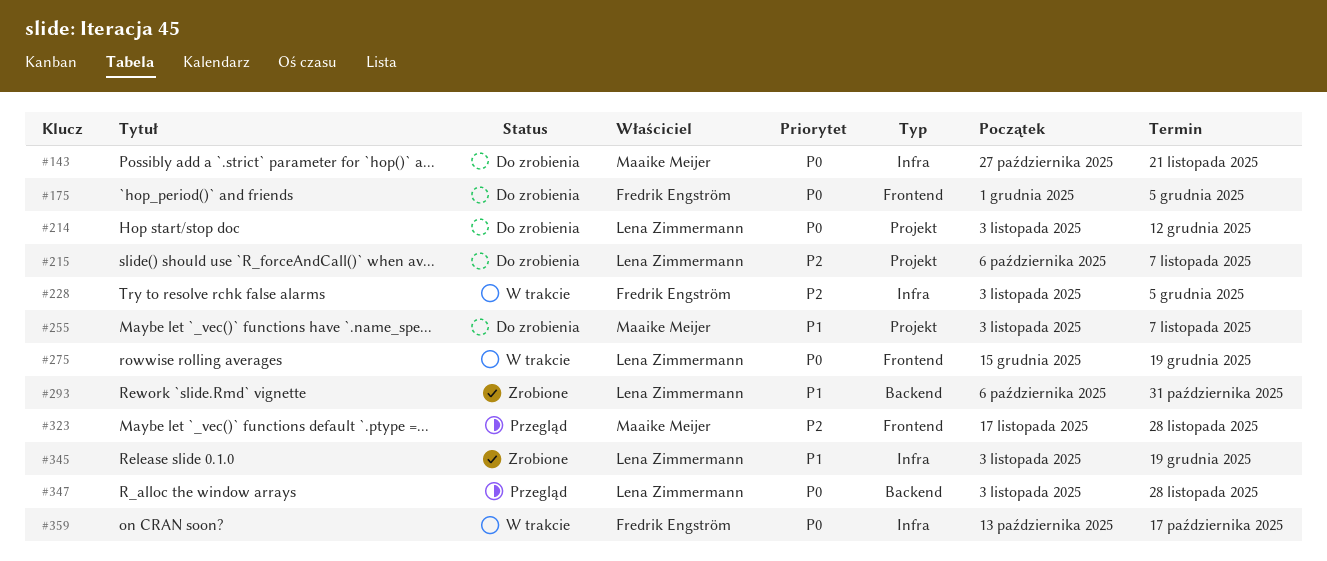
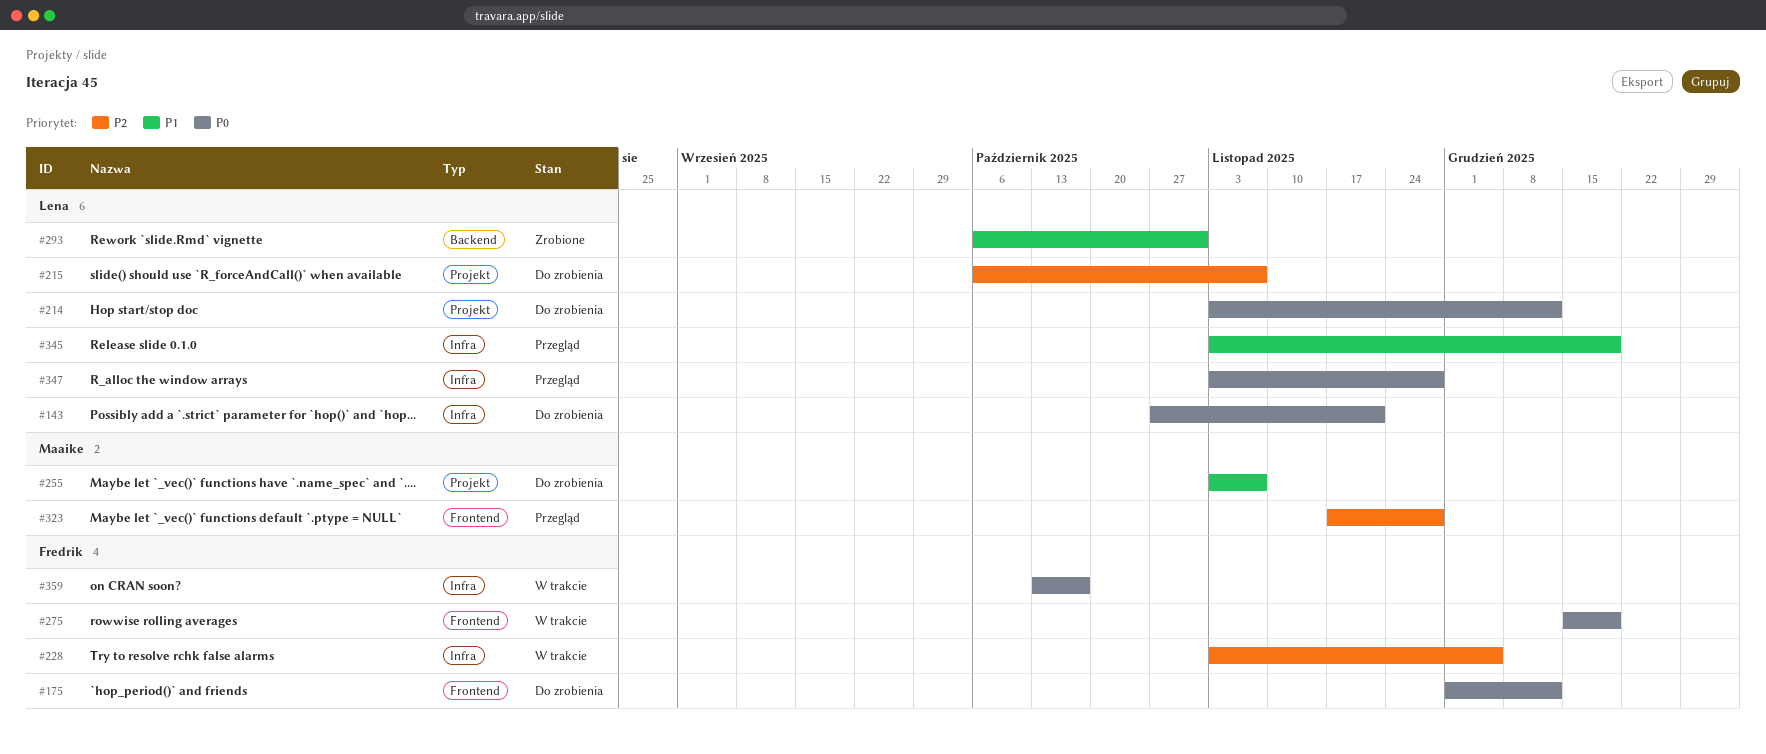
#143, owner: Maaike Meijer -> Lena Zimmermann
#175, due: Dec 5 -> Dec 12
#275, owner: Lena Zimmermann -> Fredrik Engström
#345, status: Zrobione -> Przegląd
#347, label: Backend -> Infra

